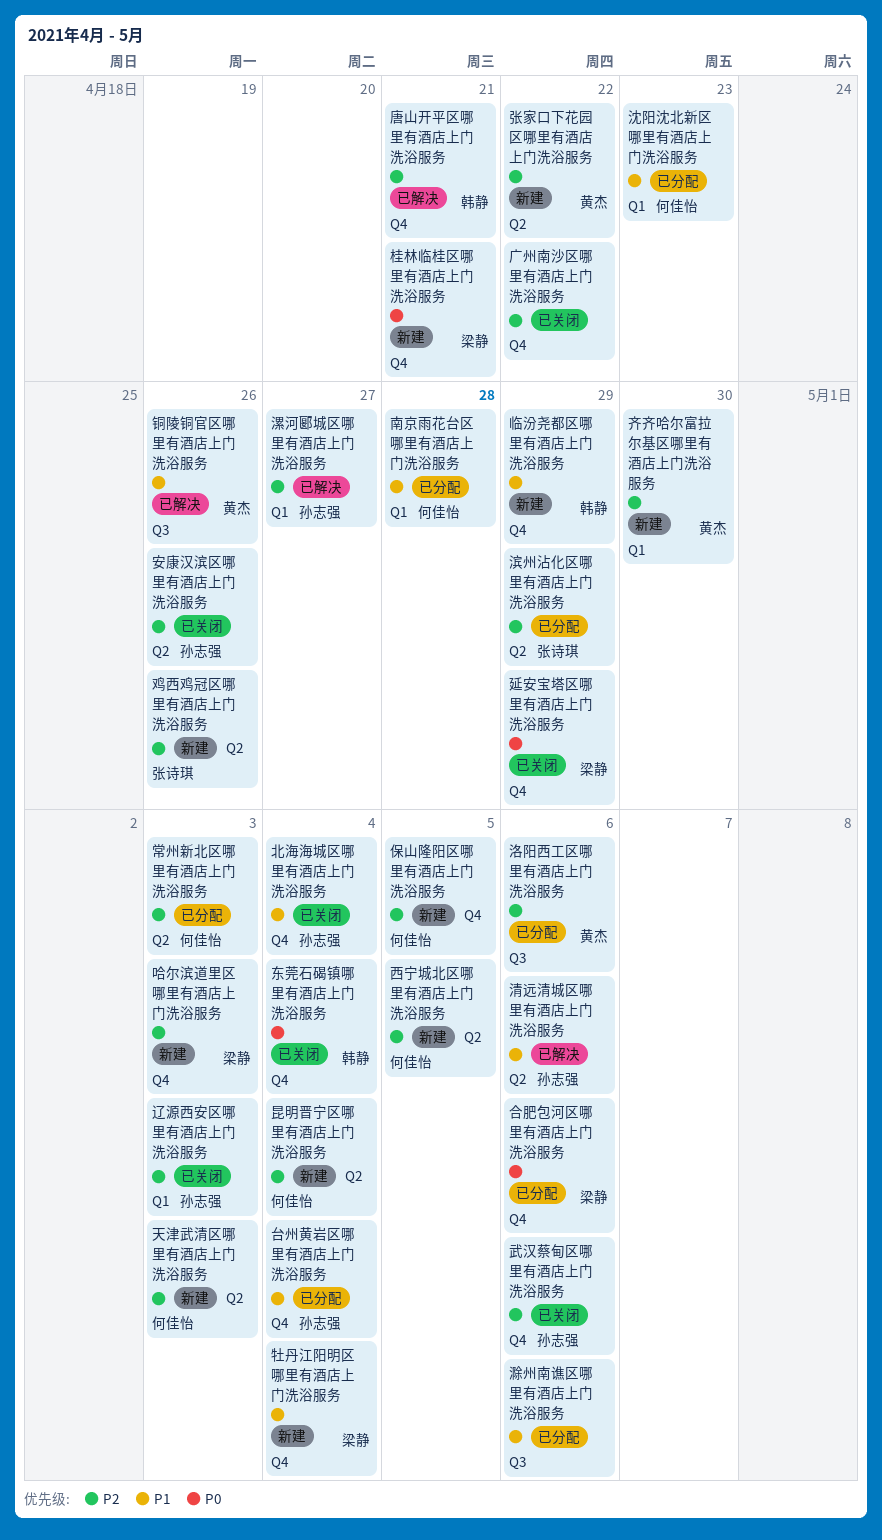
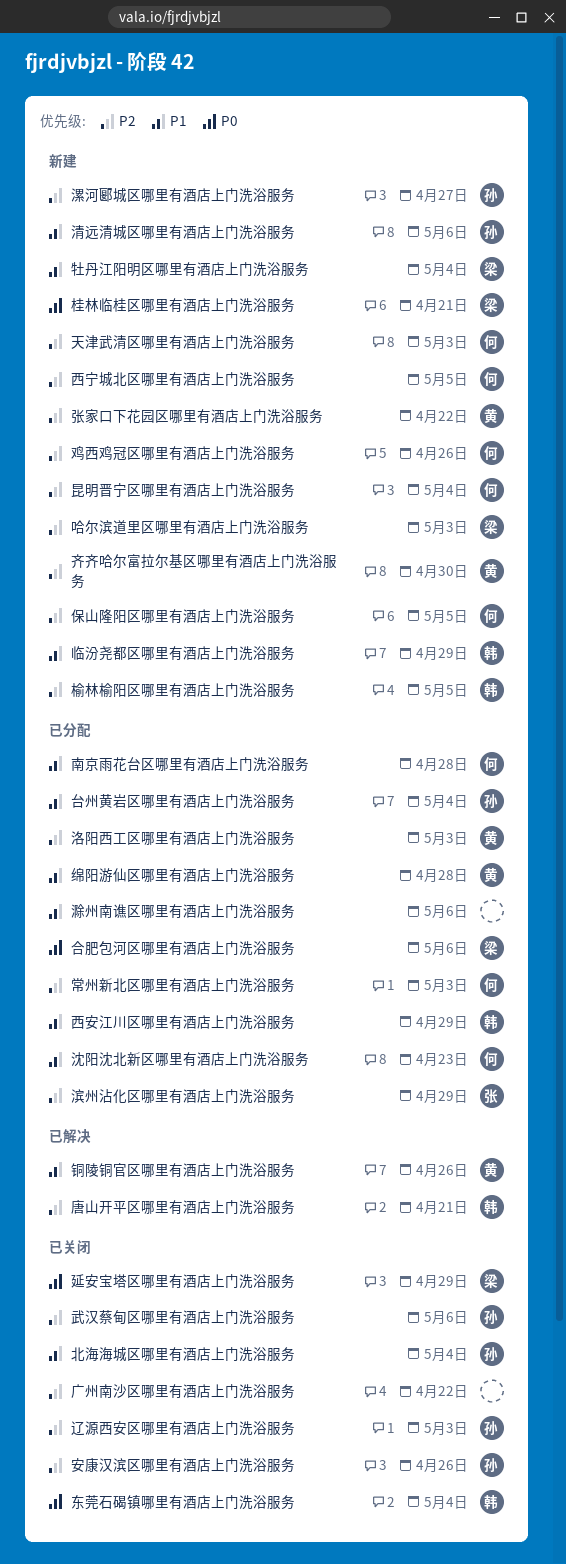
榆林榆阳区哪里有酒店上门洗浴服务: none -> present
洛阳西工区哪里有酒店上门洗浴服务, due: May 6 -> May 3
清远清城区哪里有酒店上门洗浴服务, status: 已解决 -> 新建
漯河郾城区哪里有酒店上门洗浴服务, status: 已解决 -> 新建
绵阳游仙区哪里有酒店上门洗浴服务: none -> present
西安江川区哪里有酒店上门洗浴服务: none -> present
鸡西鸡冠区哪里有酒店上门洗浴服务, owner: 张诗琪 -> 何佳怡

